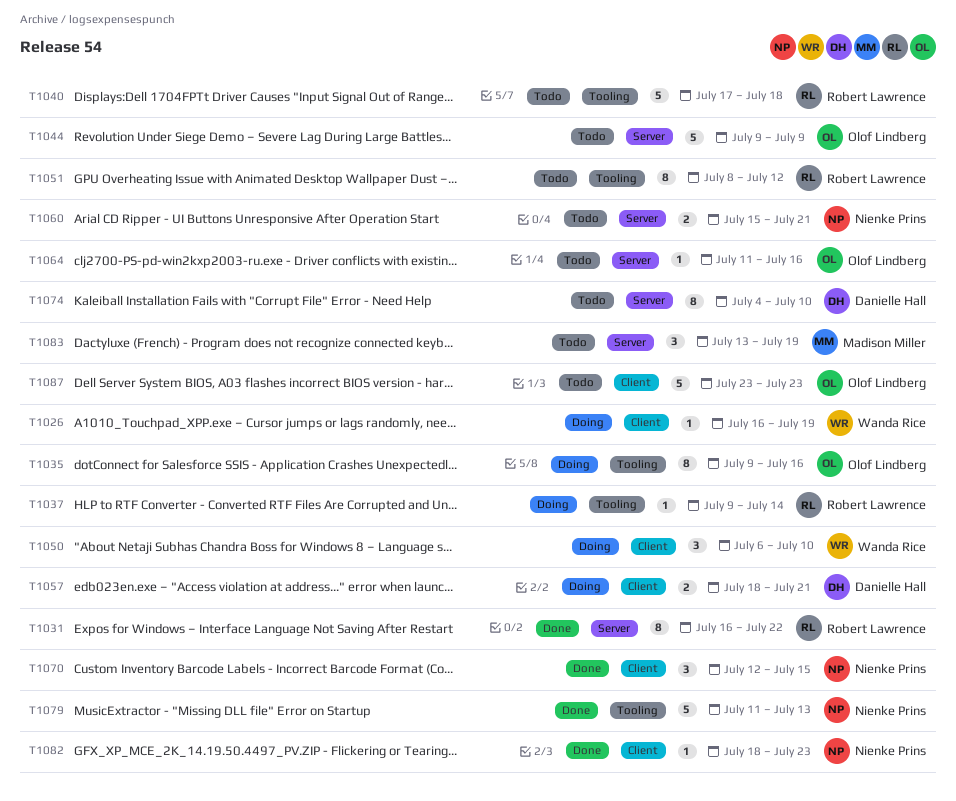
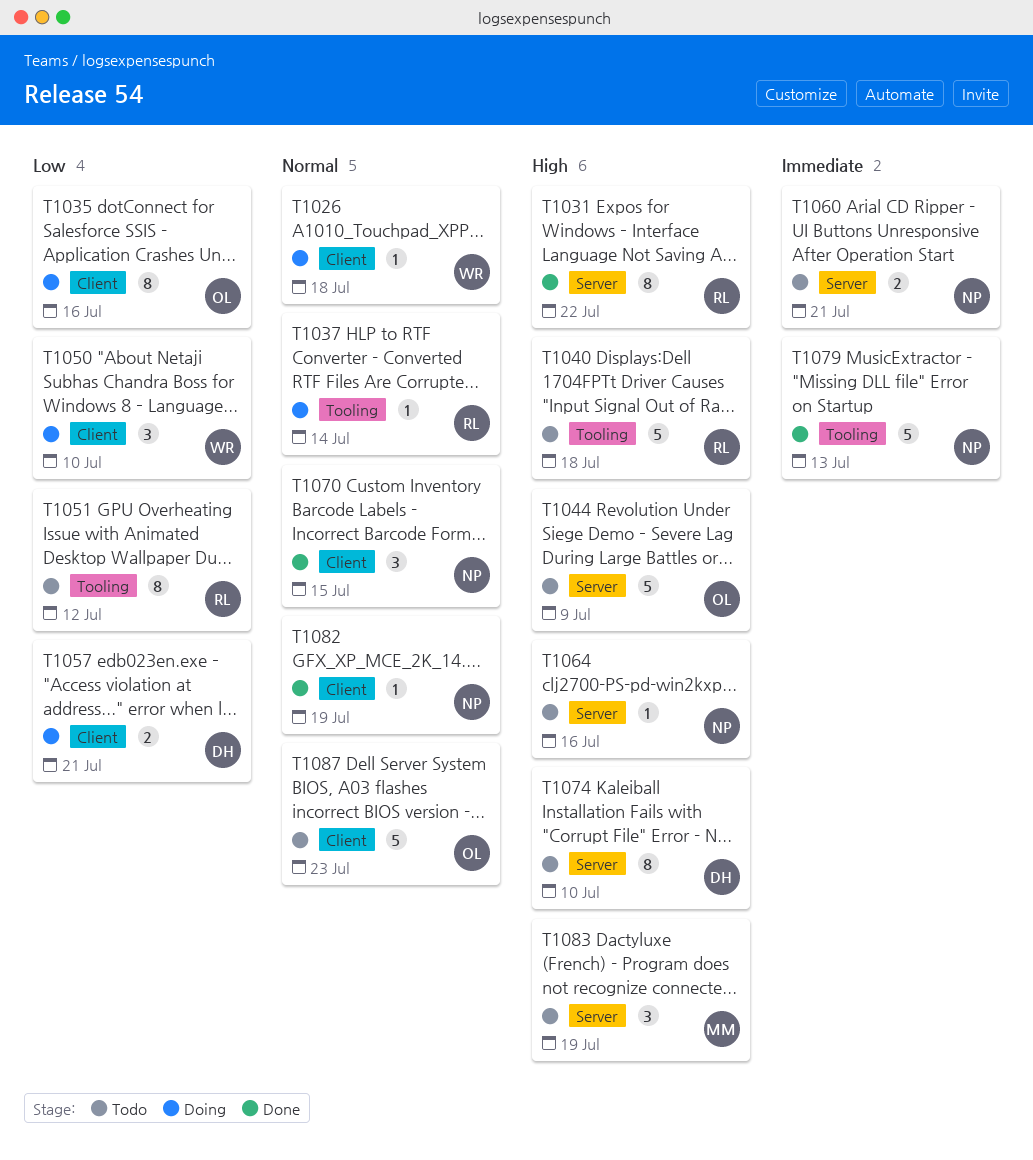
T1026, due: Jul 19 -> Jul 18
T1035, label: Tooling -> Client
T1064, owner: Olof Lindberg -> Nienke Prins
T1082, due: Jul 23 -> Jul 19

